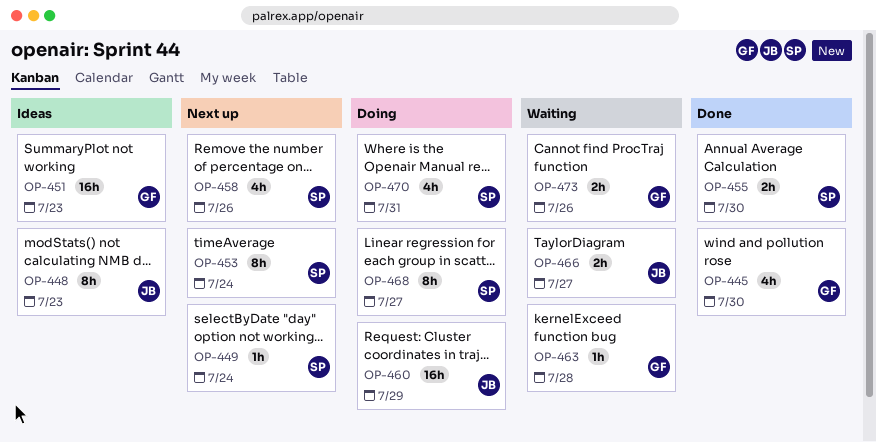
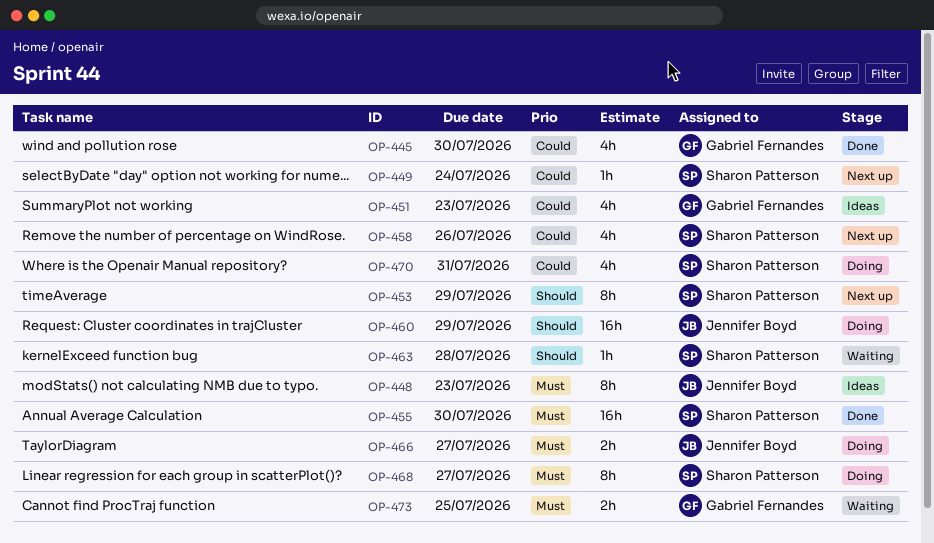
OP-451, estimate: 16h -> 4h
OP-453, due: Jul 24 -> Jul 29
OP-455, estimate: 2h -> 16h
OP-463, owner: Gabriel Fernandes -> Sharon Patterson
OP-466, status: Waiting -> Doing
OP-473, due: Jul 26 -> Jul 25

